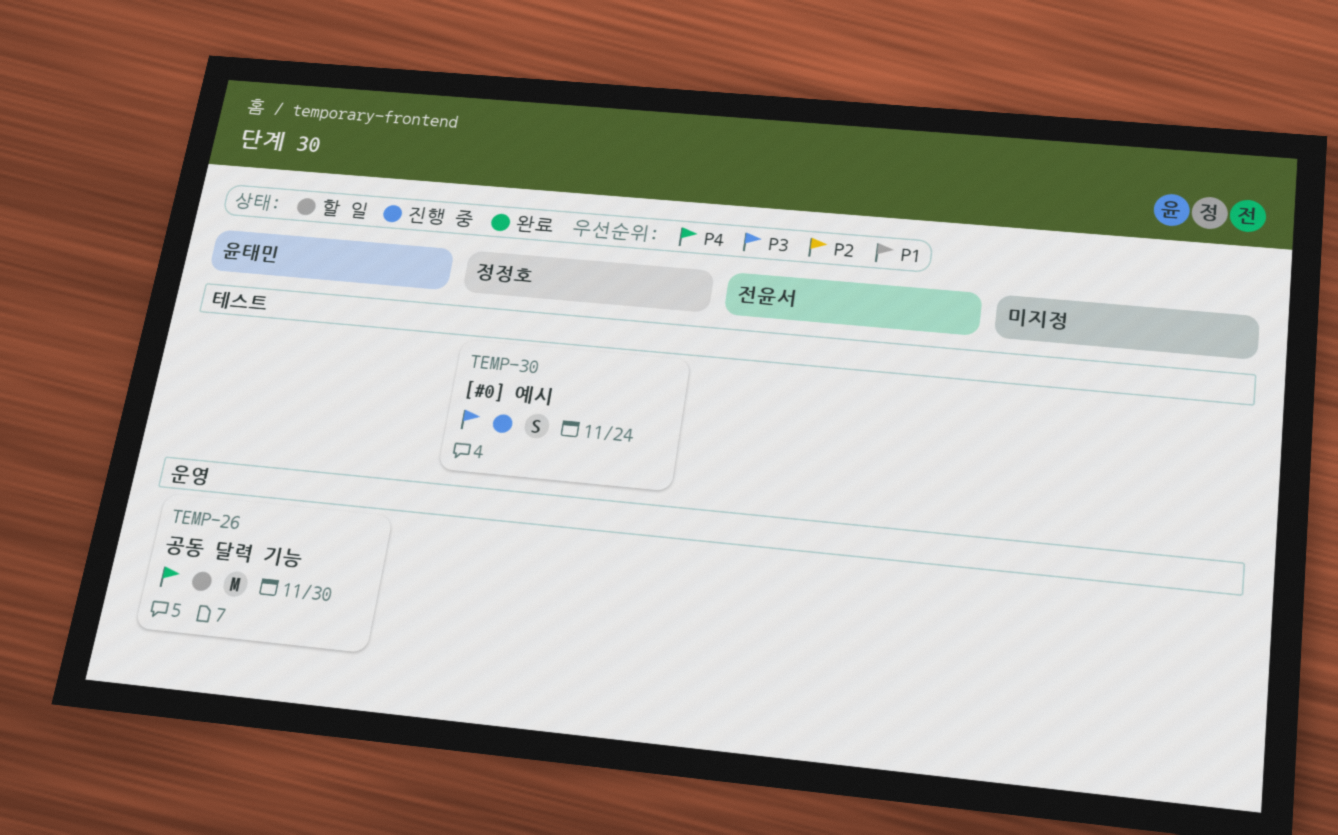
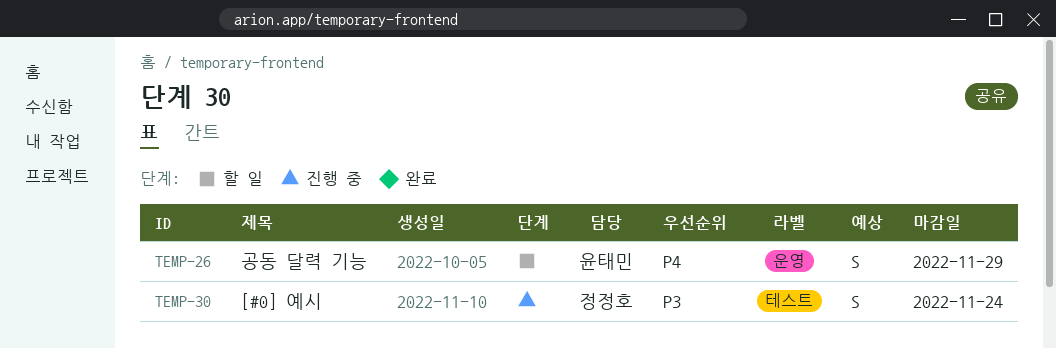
TEMP-26, estimate: M -> S
TEMP-26, due: Nov 30 -> Nov 29

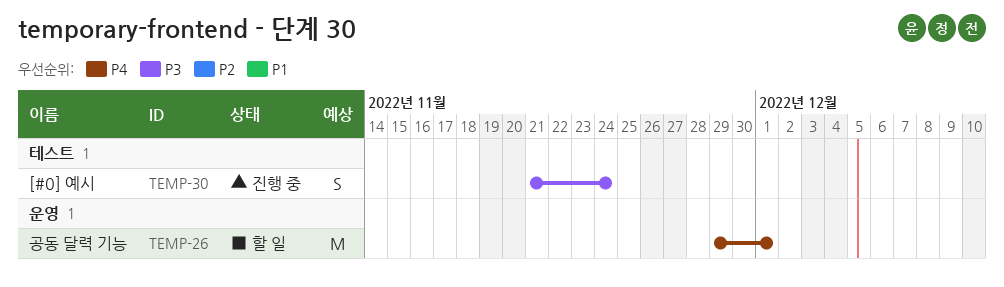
TEMP-26, estimate: S -> M
TEMP-26, due: Nov 29 -> Dec 1

